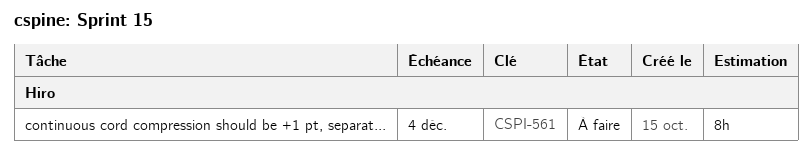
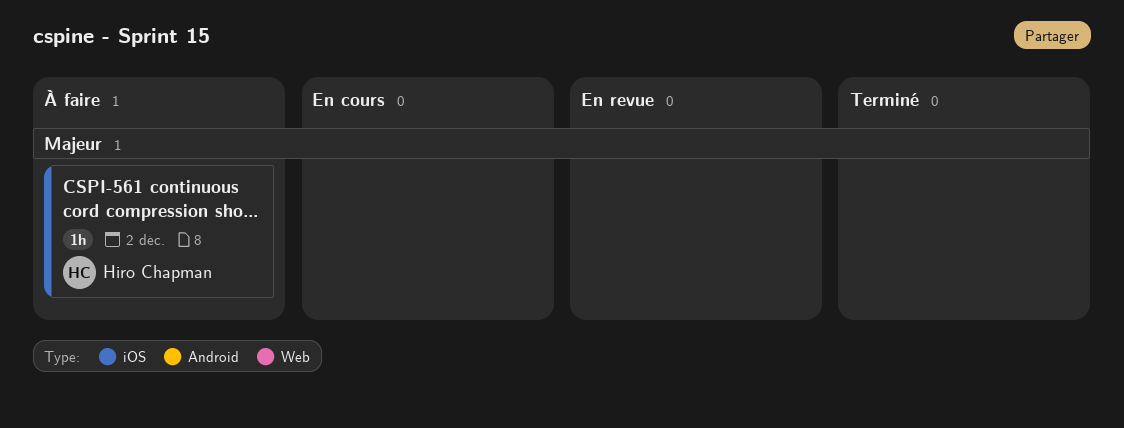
CSPI-561, estimate: 8h -> 1h
CSPI-561, due: Dec 4 -> Dec 2

